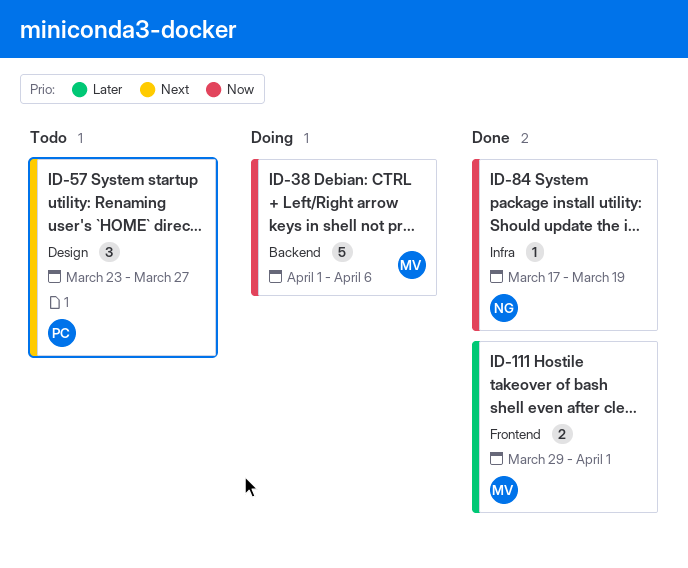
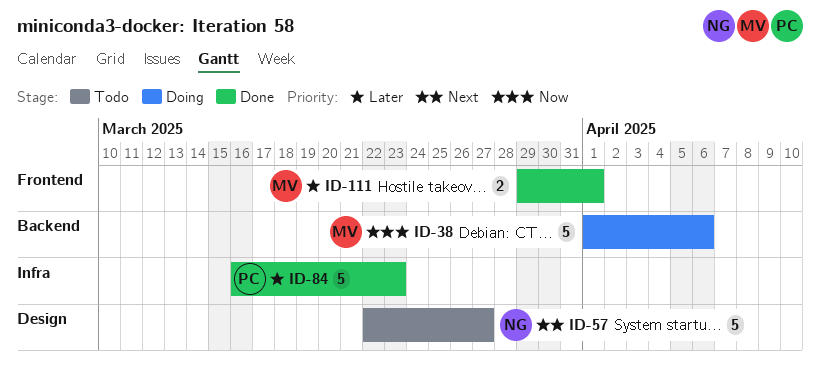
ID-57, owner: PC -> NG
ID-57, estimate: 3 -> 5
ID-57, start: Mar 23 -> Mar 22
ID-84, owner: NG -> PC
ID-84, priority: Now -> Later
ID-84, estimate: 1 -> 5
ID-84, start: Mar 17 -> Mar 16
ID-84, due: Mar 19 -> Mar 23

